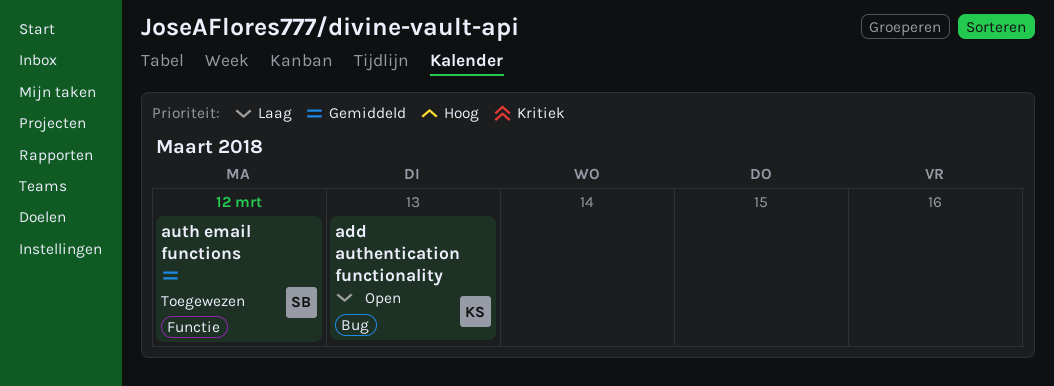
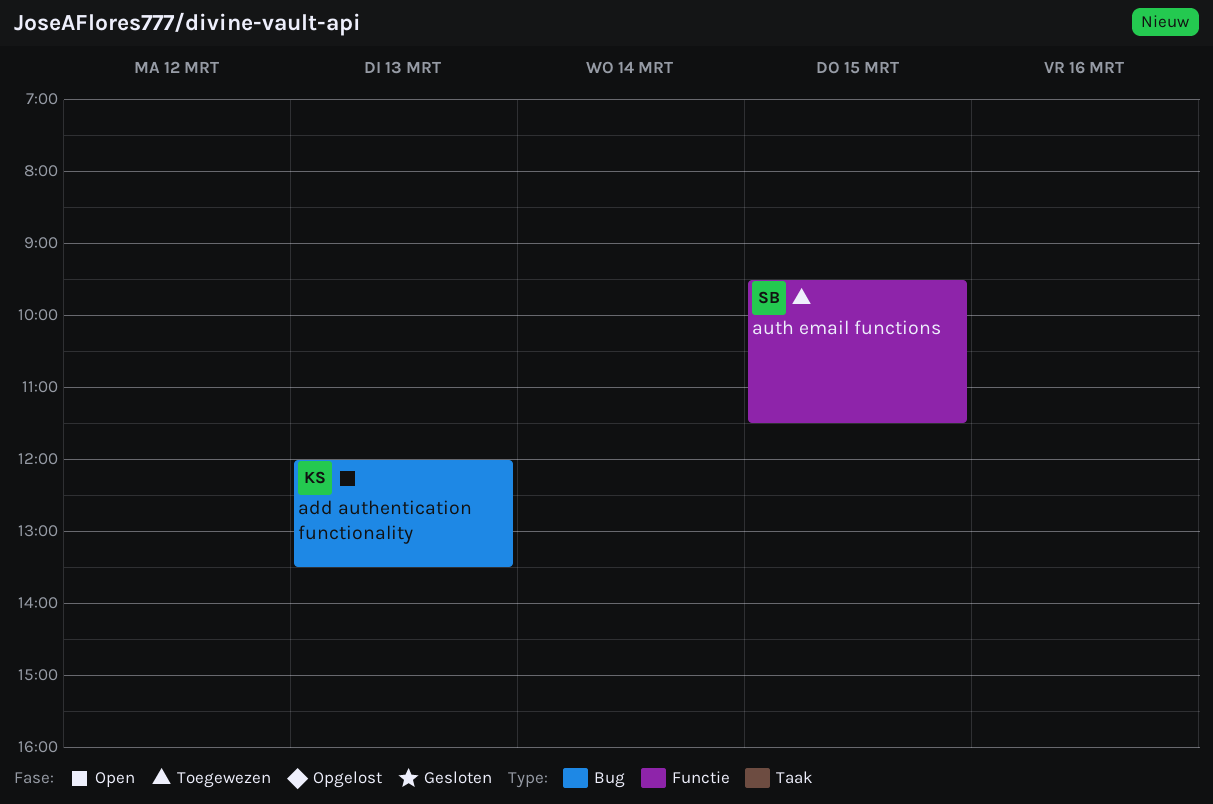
auth email functions, day: Mar 12 -> Mar 15

